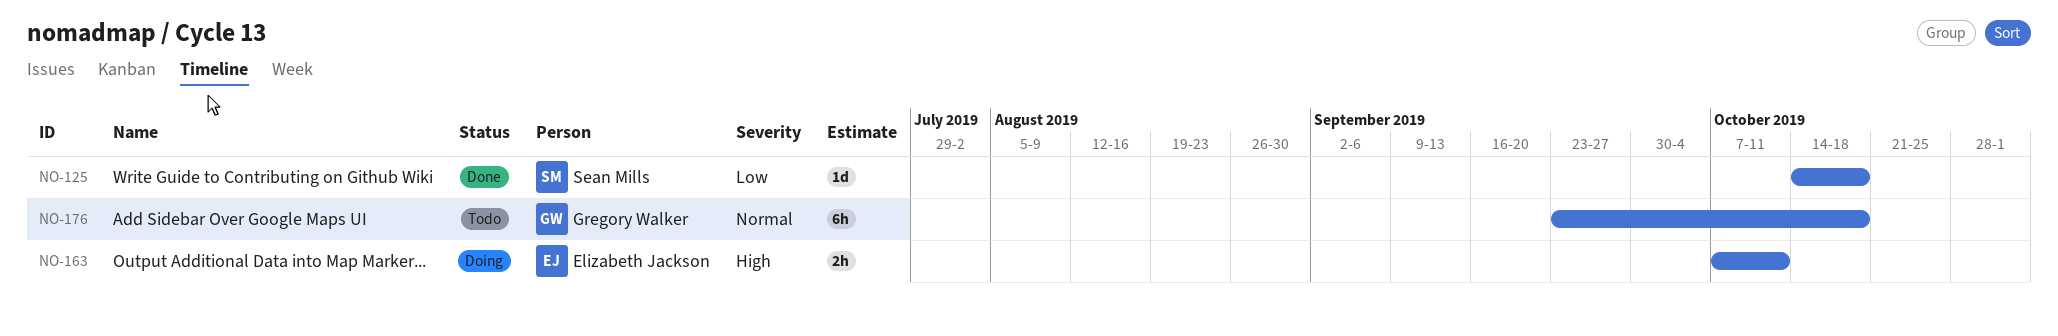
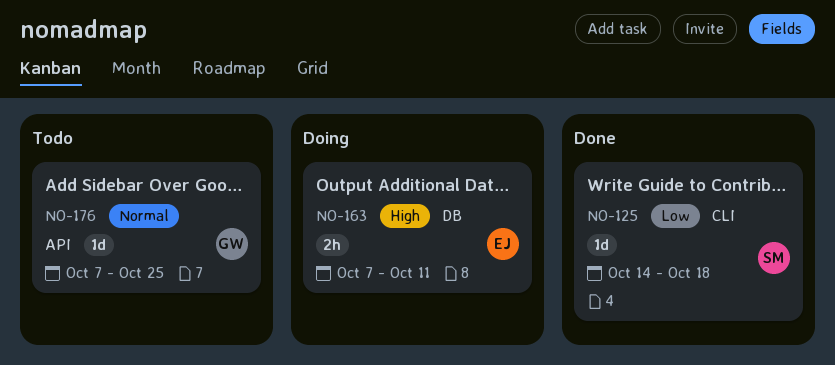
NO-176, estimate: 6h -> 1d
NO-176, start: Sep 23 -> Oct 7
NO-176, due: Oct 18 -> Oct 25

